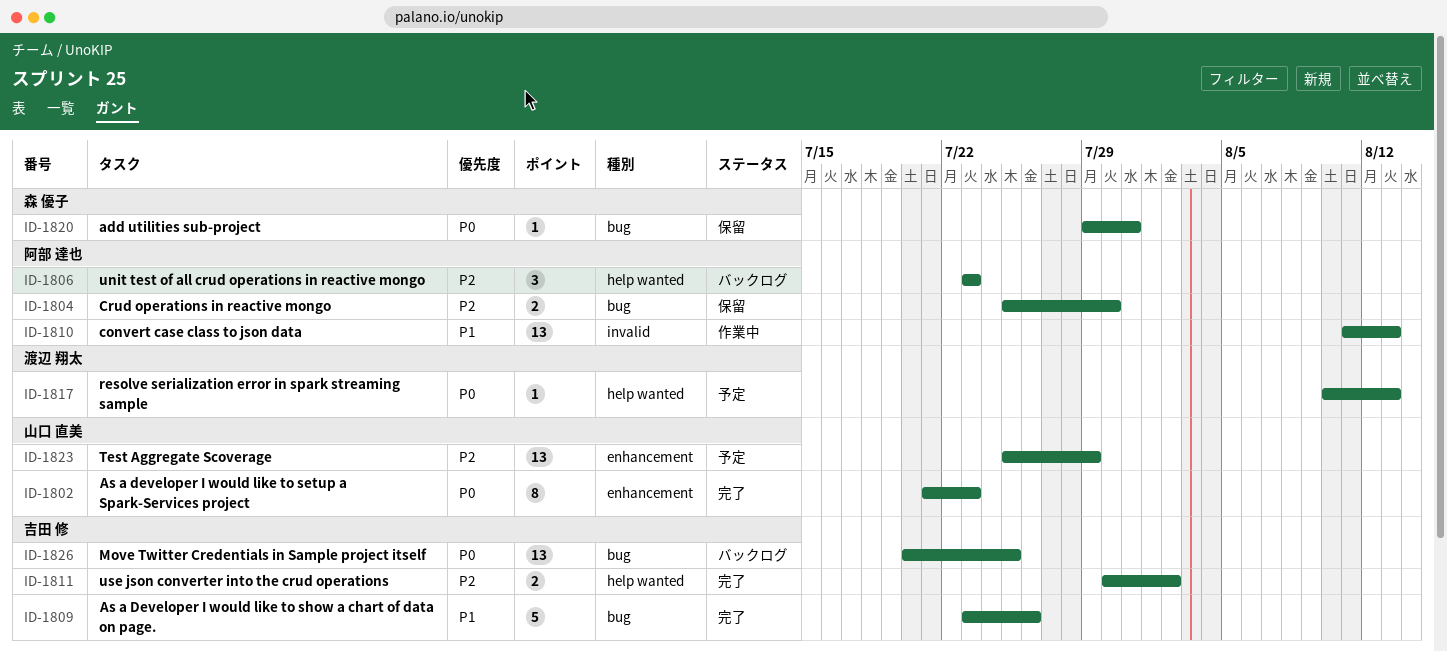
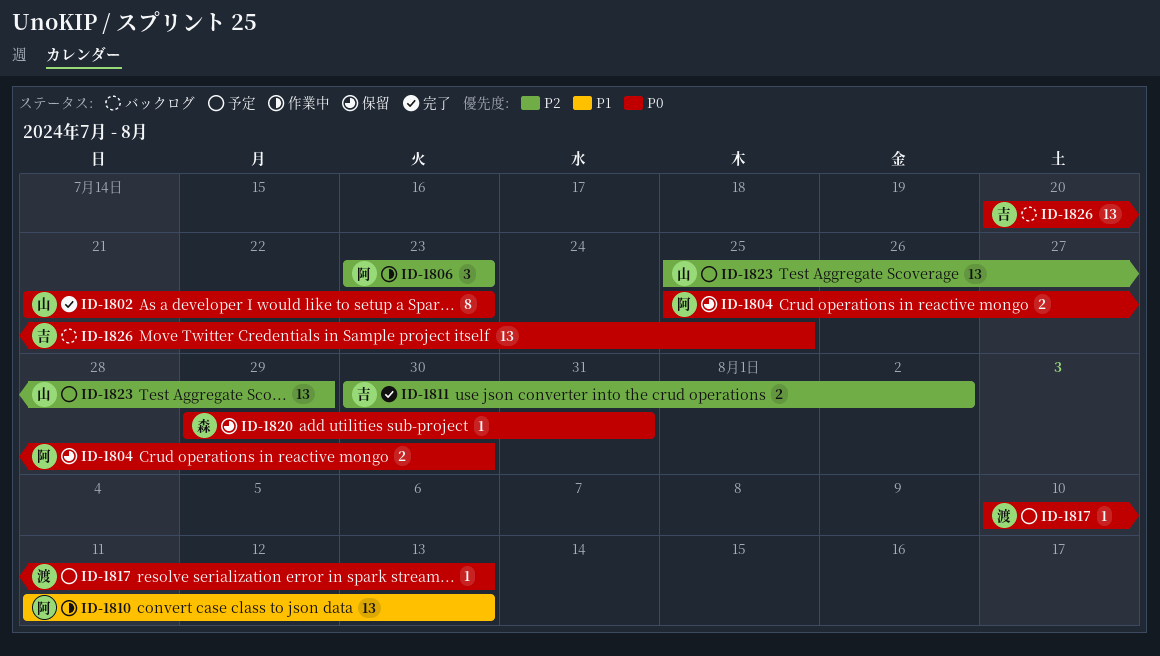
ID-1804, priority: P2 -> P0
ID-1806, status: バックログ -> 作業中
ID-1809: present -> none

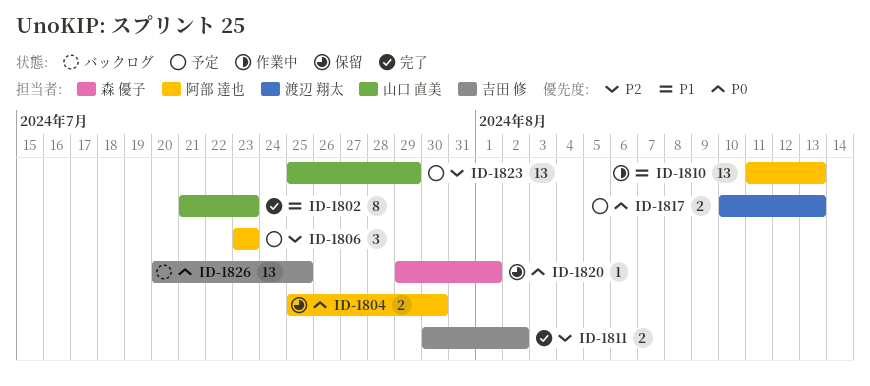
ID-1802, priority: P0 -> P1
ID-1806, status: 作業中 -> 予定
ID-1817, estimate: 1 -> 2
ID-1820, due: Jul 31 -> Aug 1

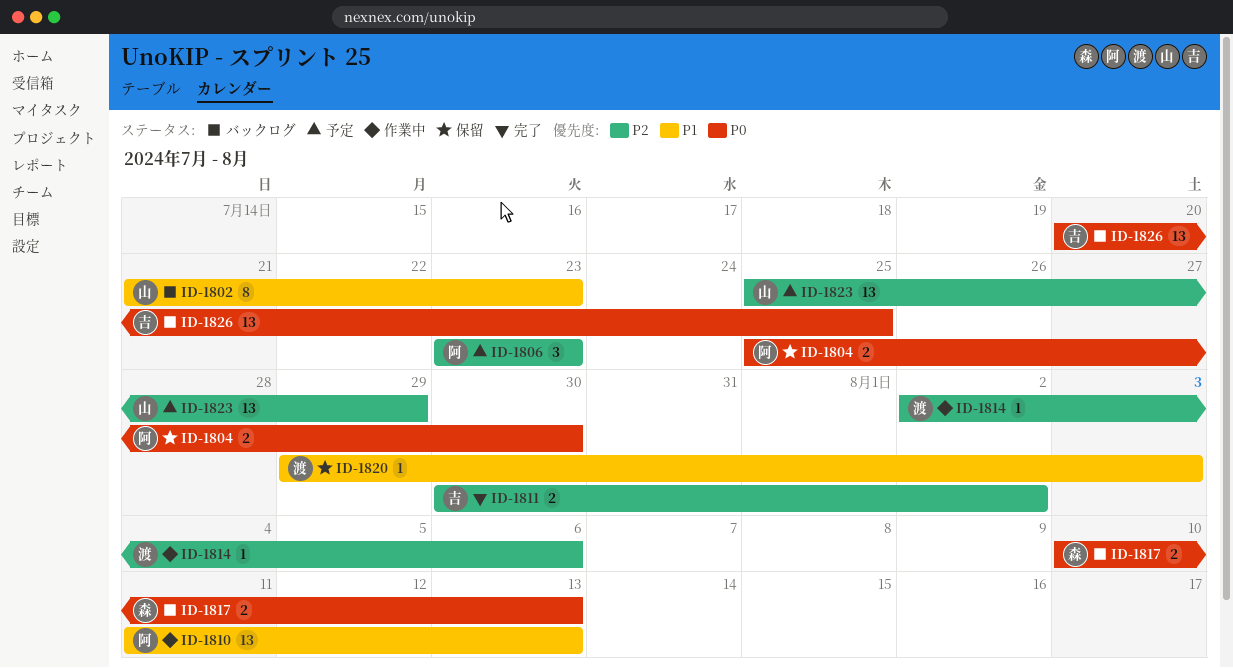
ID-1802, status: 完了 -> バックログ
ID-1814: none -> present
ID-1817, status: 予定 -> バックログ
ID-1817, owner: 渡辺 翔太 -> 森 優子
ID-1820, owner: 森 優子 -> 渡辺 翔太
ID-1820, priority: P0 -> P1
ID-1820, due: Aug 1 -> Aug 3

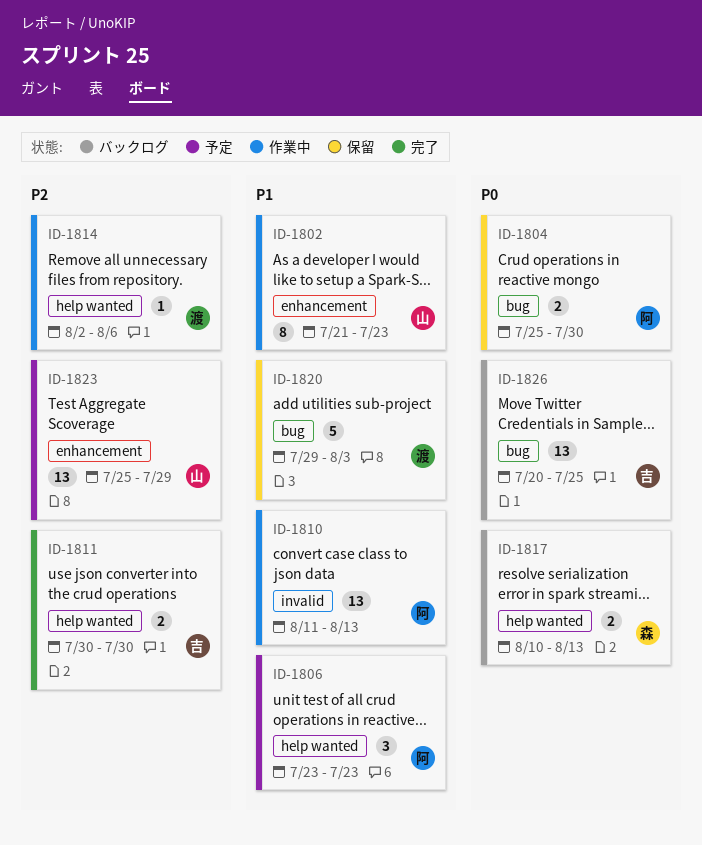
ID-1802, status: バックログ -> 作業中
ID-1806, priority: P2 -> P1
ID-1811, due: Aug 2 -> Jul 30
ID-1820, estimate: 1 -> 5

